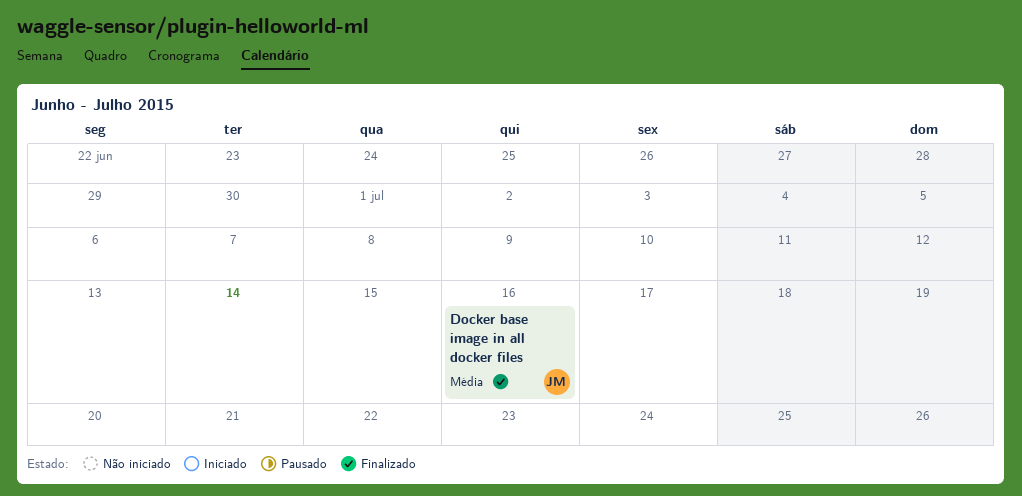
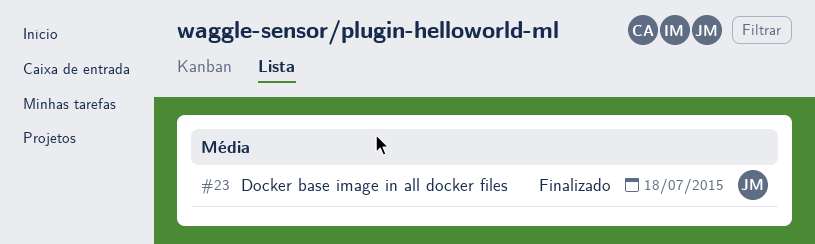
Docker base image in all docker files, due: Jul 16 -> Jul 18

